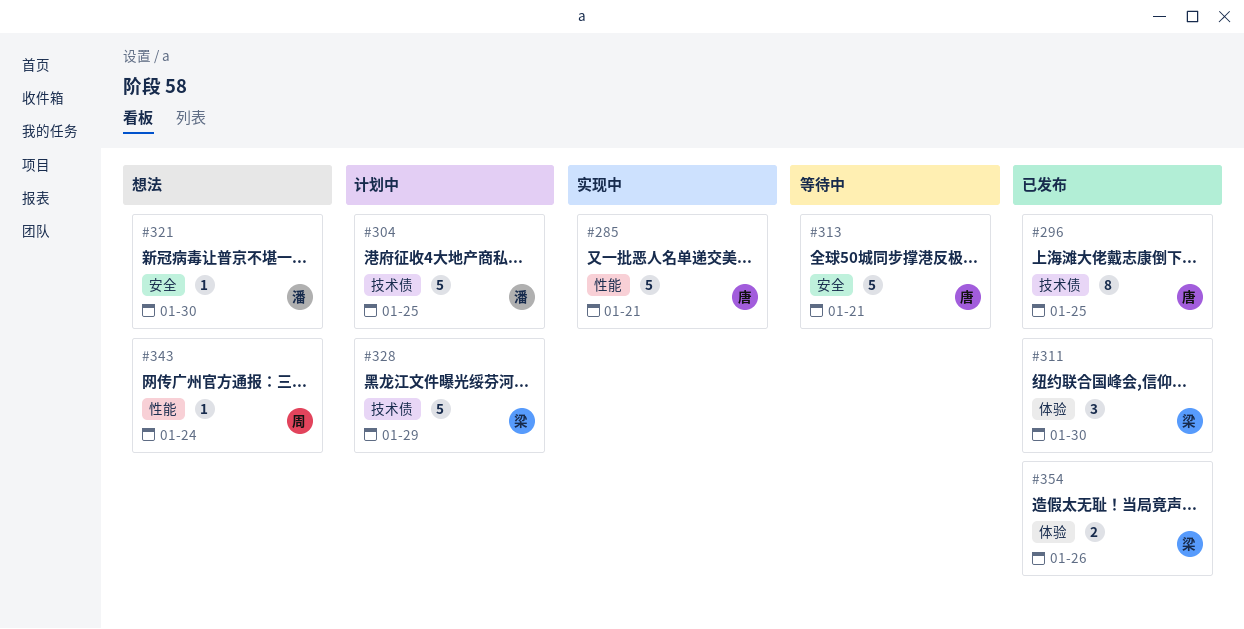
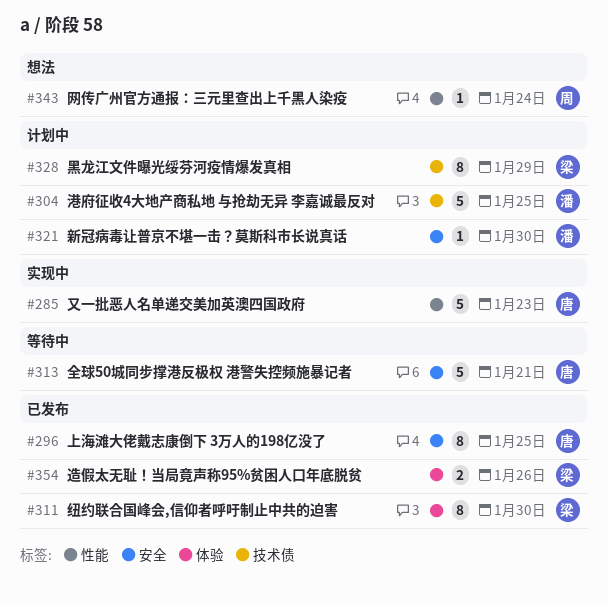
#285, due: Jan 21 -> Jan 23
#296, label: 技术债 -> 安全
#311, estimate: 3 -> 8
#321, status: 想法 -> 计划中
#328, estimate: 5 -> 8

